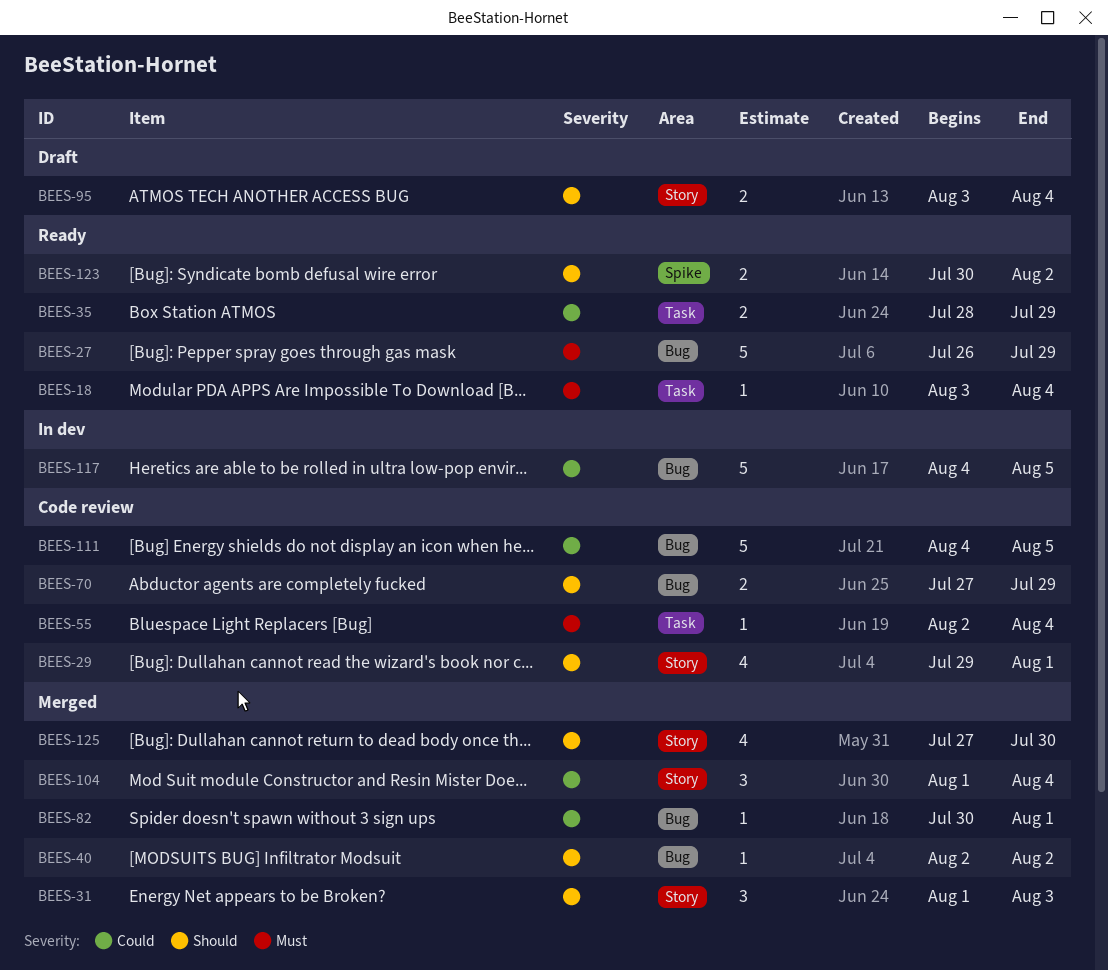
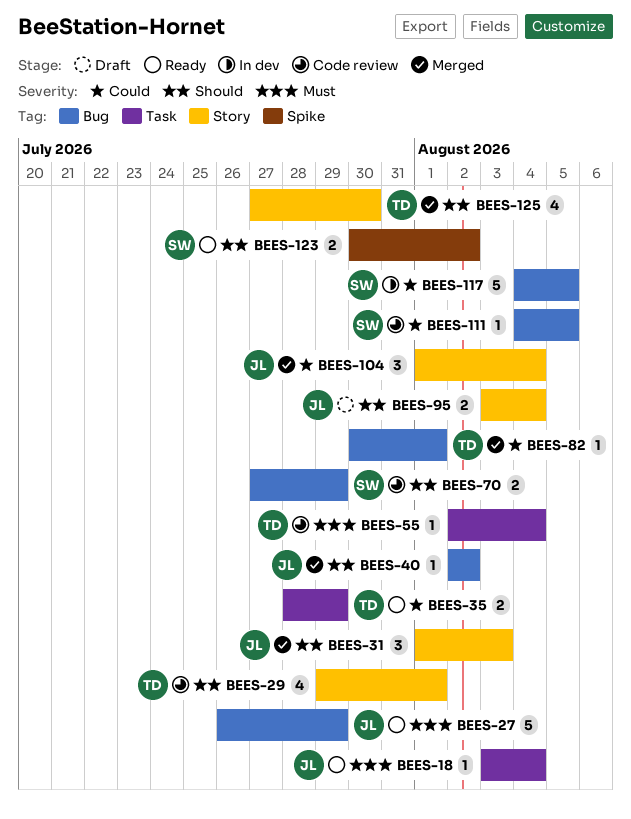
BEES-111, estimate: 5 -> 1

